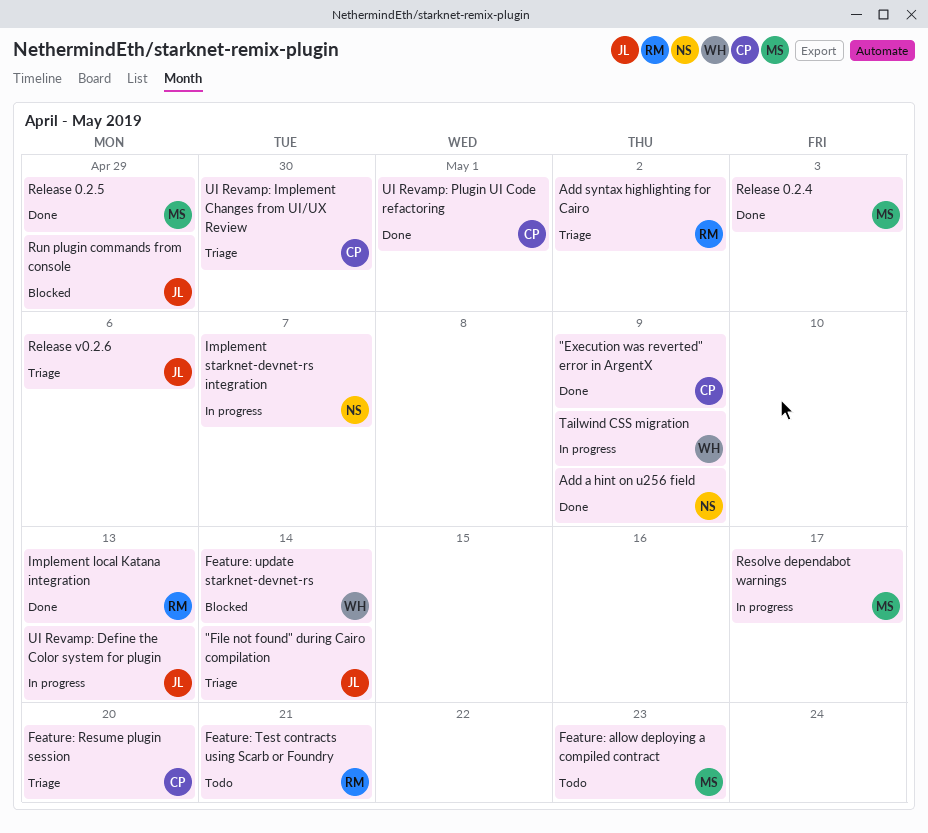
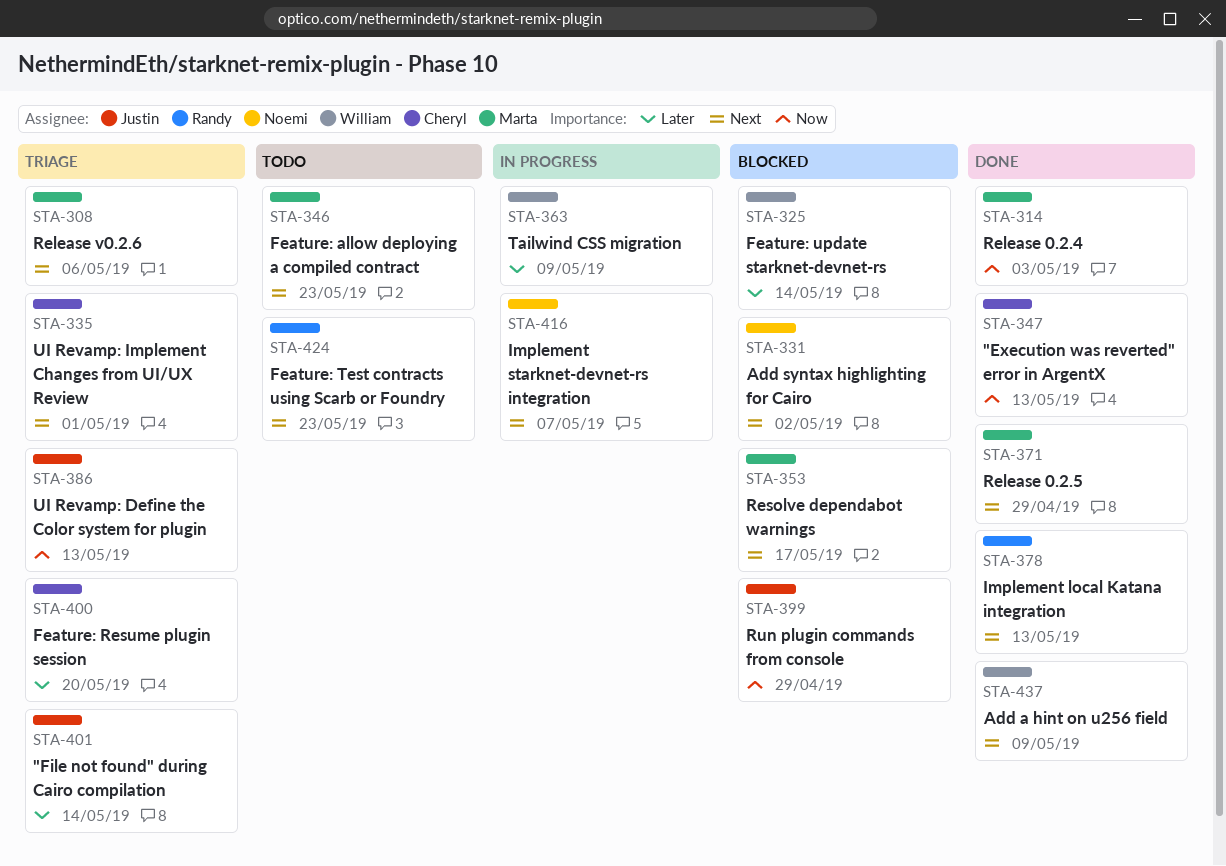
"Execution was reverted" error in ArgentX, due: May 9 -> May 13
Add a hint on u256 field, owner: Noemi -> William
Add syntax highlighting for Cairo, status: Triage -> Blocked
Add syntax highlighting for Cairo, owner: Randy -> Noemi
Feature: Test contracts using Scarb or Foundry, due: May 21 -> May 23
Release v0.2.6, owner: Justin -> Marta
Resolve dependabot warnings, status: In progress -> Blocked
UI Revamp: Define the Color system for plugin, status: In progress -> Triage
UI Revamp: Implement Changes from UI/UX Review, due: Apr 30 -> May 1
UI Revamp: Plugin UI Code refactoring: present -> none

